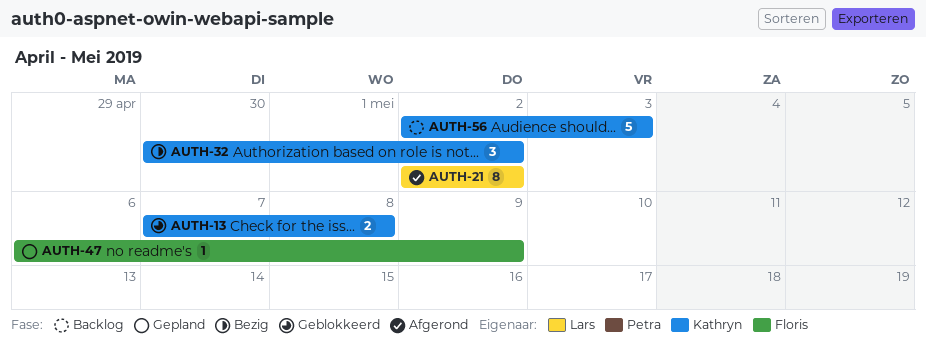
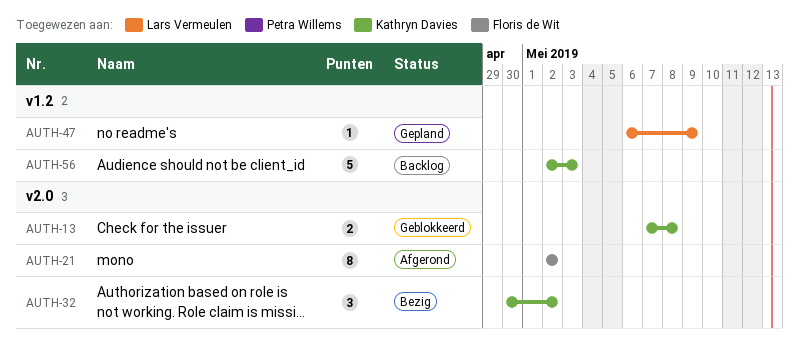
AUTH-21, owner: Lars Vermeulen -> Floris de Wit
AUTH-47, owner: Floris de Wit -> Lars Vermeulen

